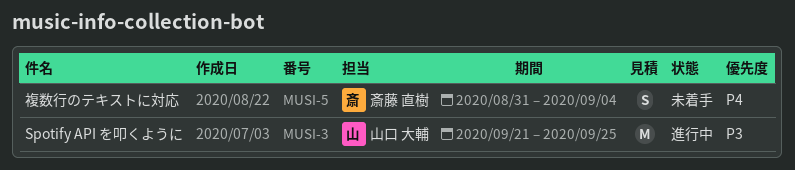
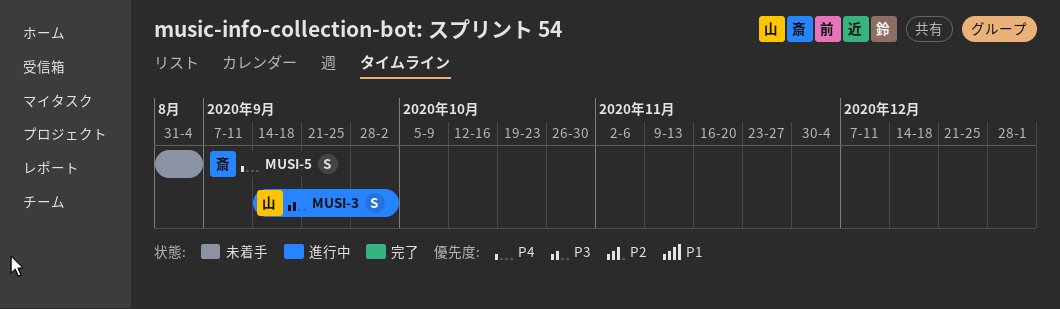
MUSI-3, estimate: M -> S
MUSI-3, start: Sep 21 -> Sep 14
MUSI-3, due: Sep 25 -> Oct 2

